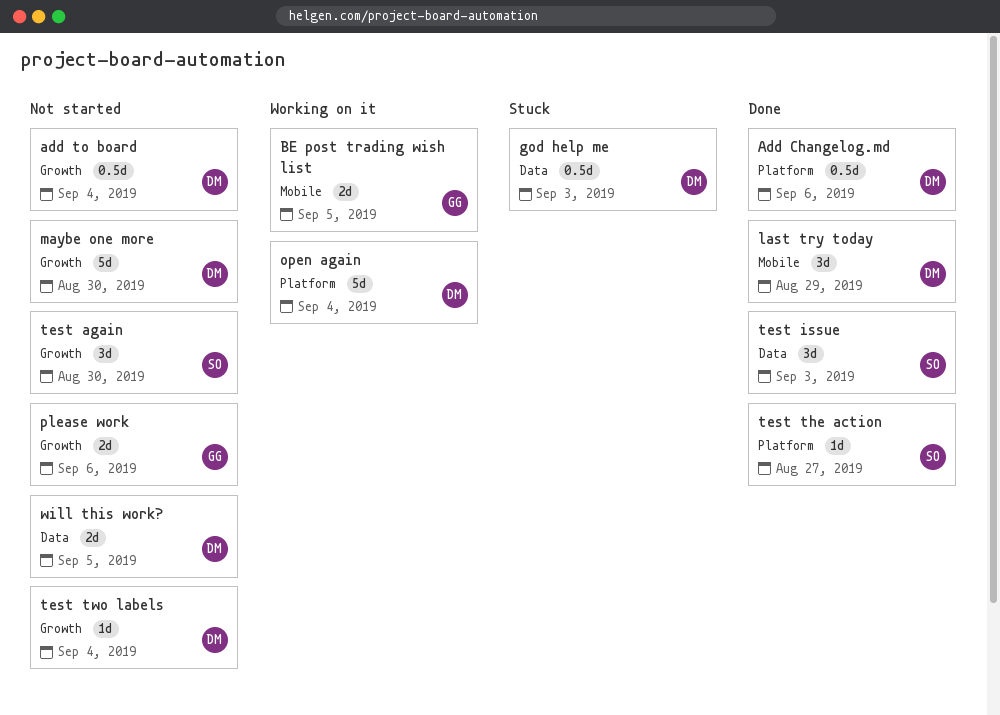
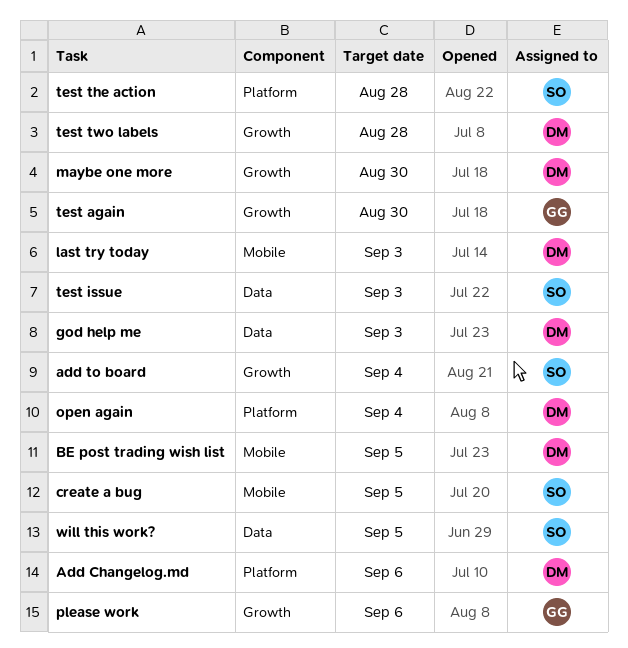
add to board, owner: DM -> SO
BE post trading wish list, owner: GG -> DM
create a bug: none -> present
last try today, due: Aug 29 -> Sep 3
test again, owner: SO -> GG
test the action, due: Aug 27 -> Aug 28
test two labels, due: Sep 4 -> Aug 28
will this work?, owner: DM -> SO

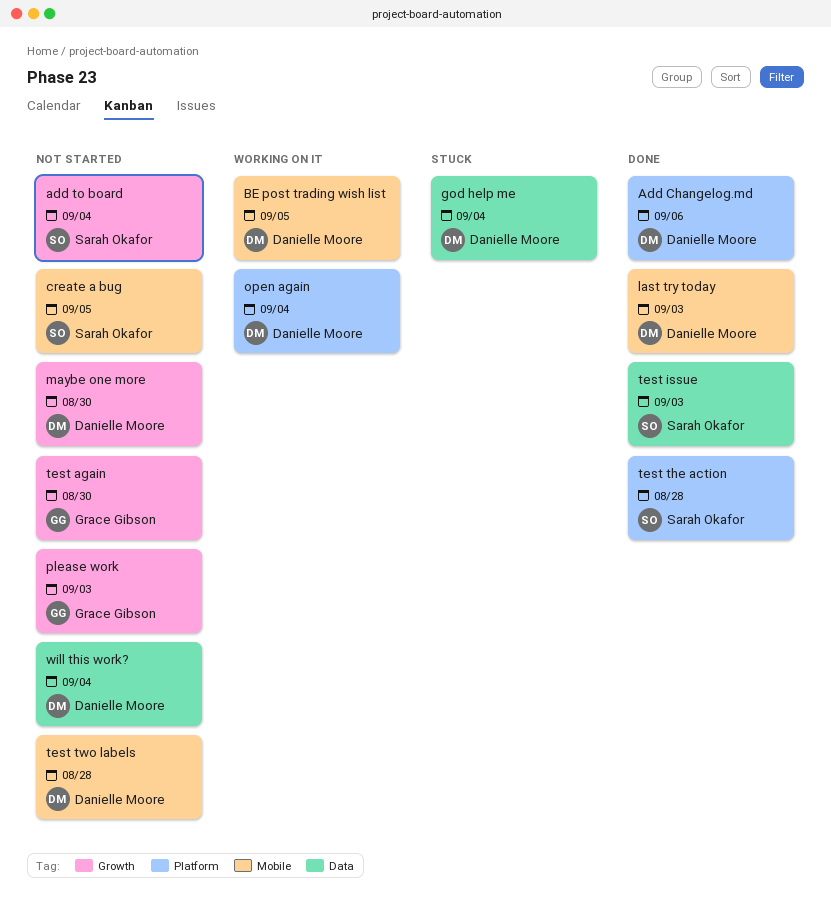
god help me, due: Sep 3 -> Sep 4
please work, due: Sep 6 -> Sep 3
test two labels, label: Growth -> Mobile
will this work?, owner: Sarah Okafor -> Danielle Moore
will this work?, due: Sep 5 -> Sep 4

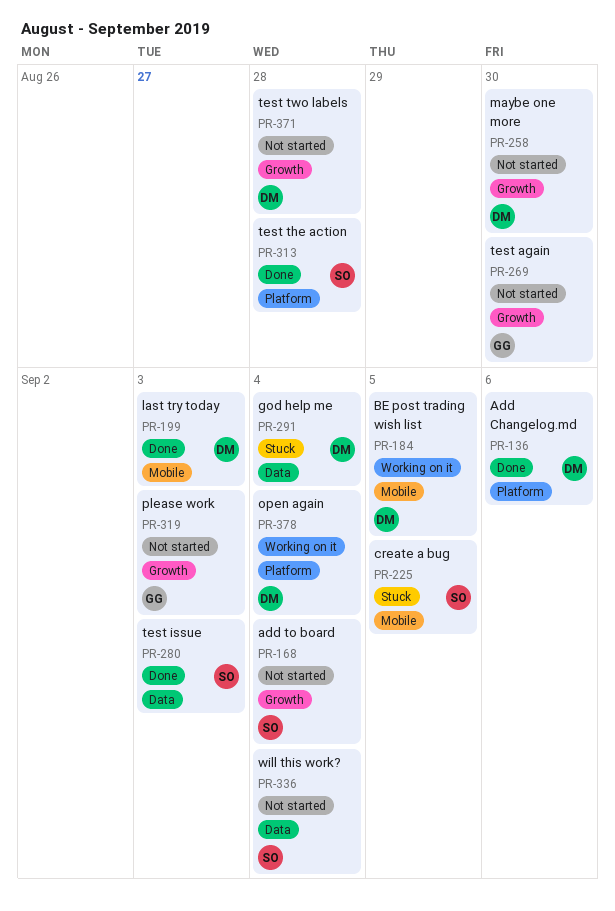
create a bug, status: Not started -> Stuck
test two labels, label: Mobile -> Growth
will this work?, owner: Danielle Moore -> Sarah Okafor

